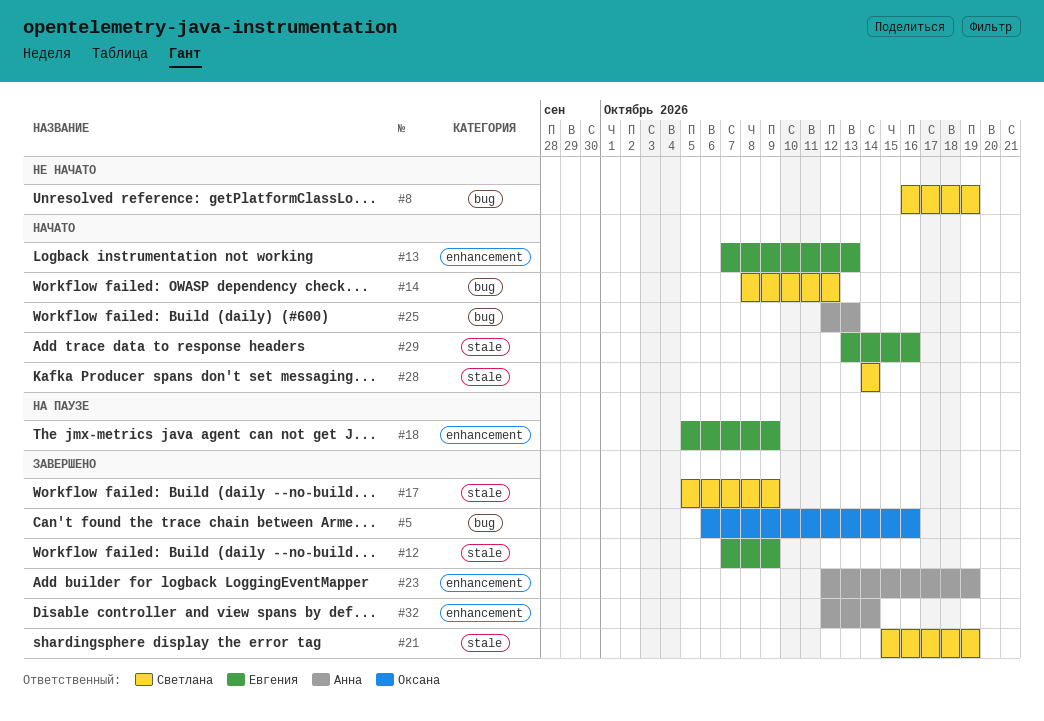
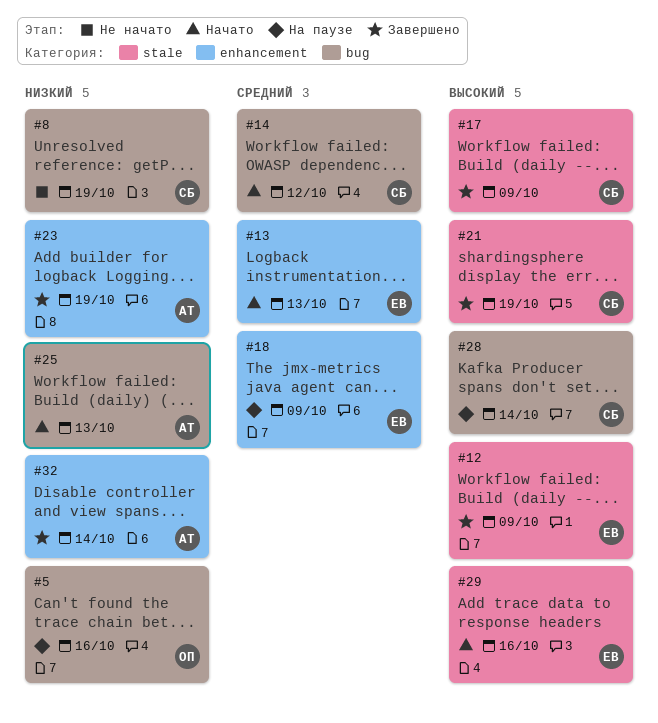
#5, status: Завершено -> На паузе
#28, status: Начато -> На паузе
#28, label: stale -> bug

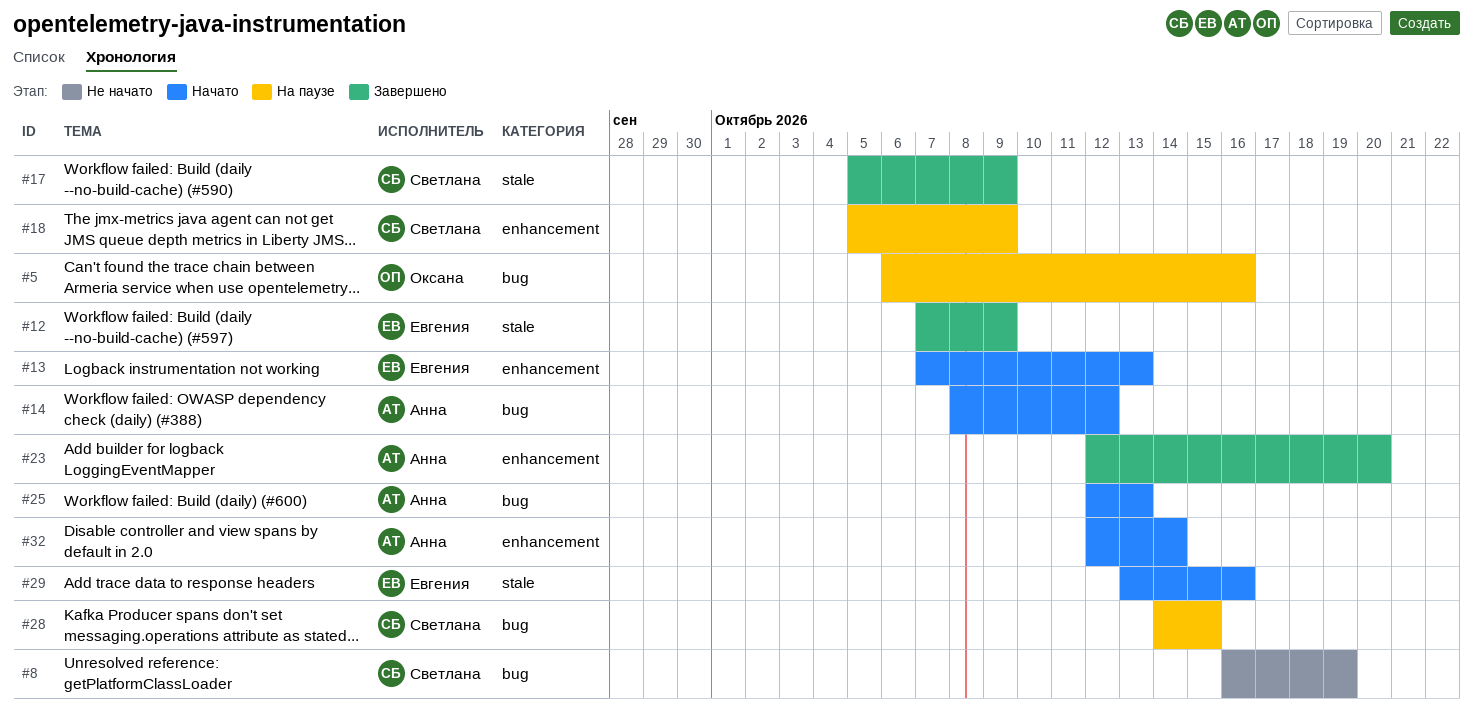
#14, owner: Светлана -> Анна
#18, owner: Евгения -> Светлана
#21: present -> none
#23, due: Oct 19 -> Oct 20
#28, due: Oct 14 -> Oct 15
#32, status: Завершено -> Начато

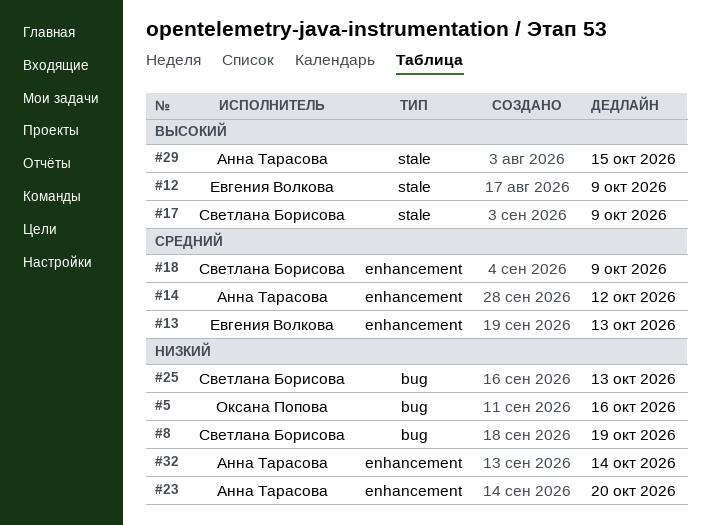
#14, label: bug -> enhancement
#25, owner: Анна Тарасова -> Светлана Борисова
#28: present -> none
#29, owner: Евгения Волкова -> Анна Тарасова
#29, due: Oct 16 -> Oct 15

